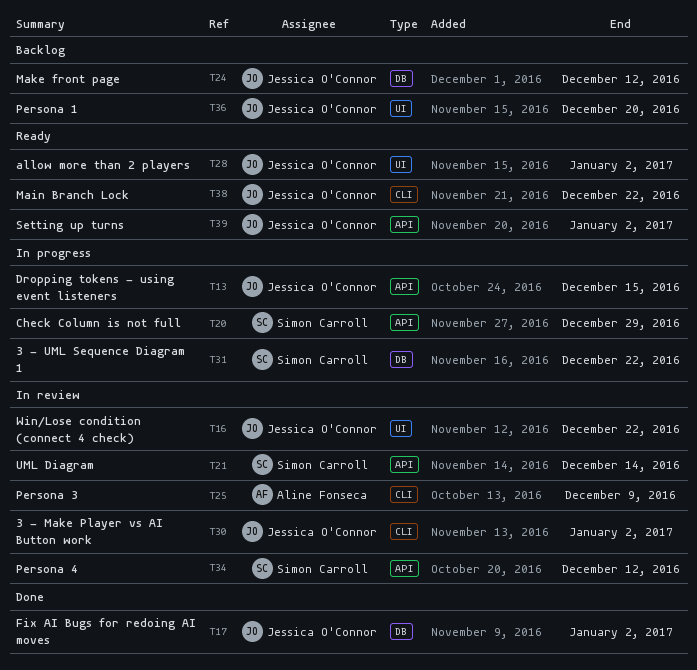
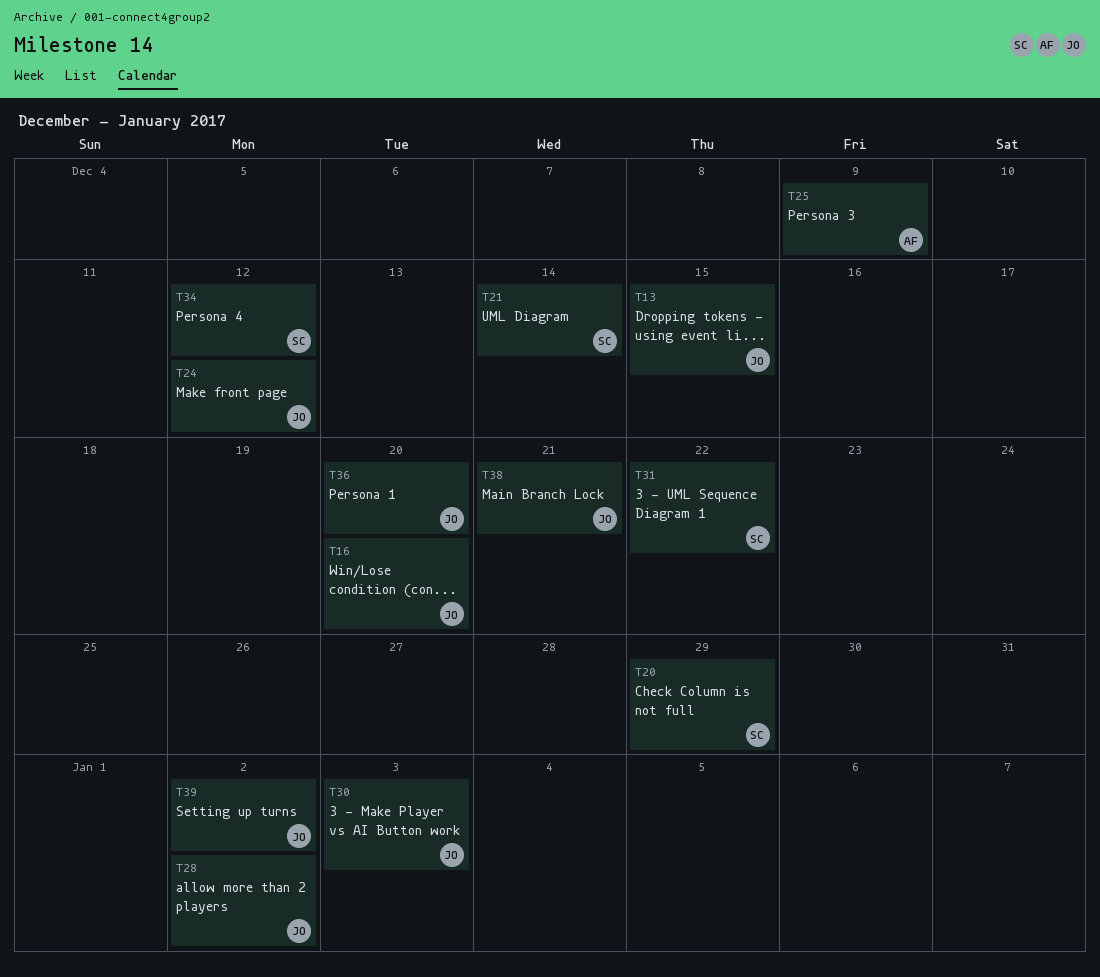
T16, due: Dec 22 -> Dec 20
T17: present -> none
T30, due: Jan 2 -> Jan 3
T38, due: Dec 22 -> Dec 21

